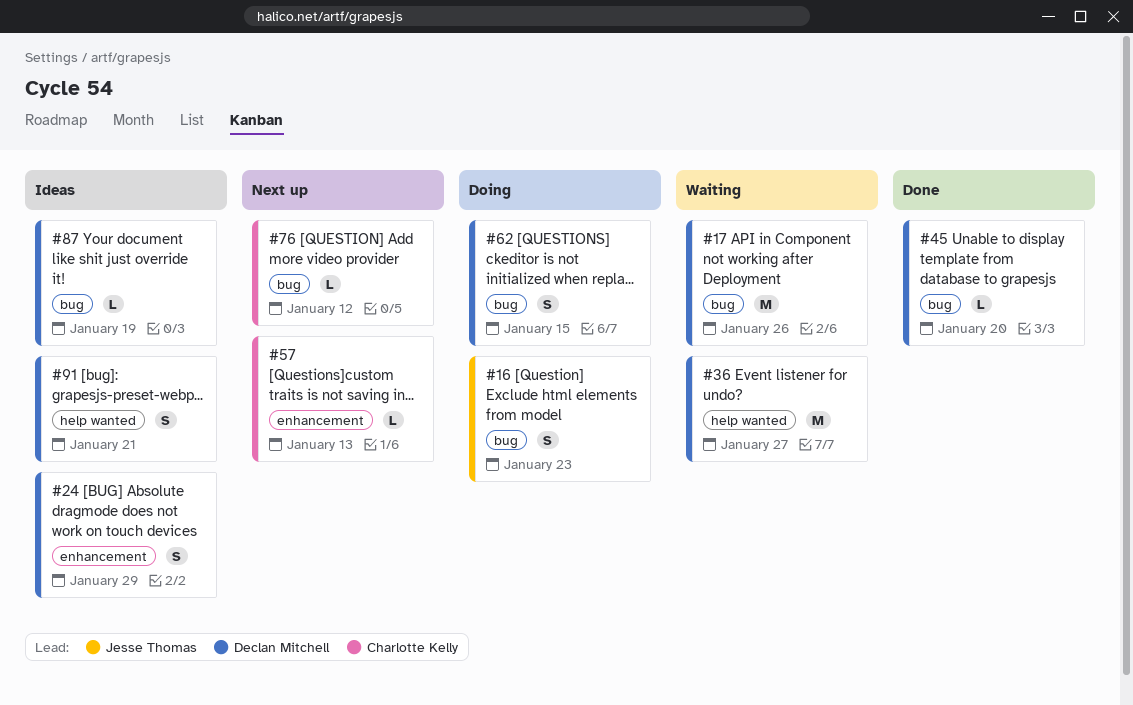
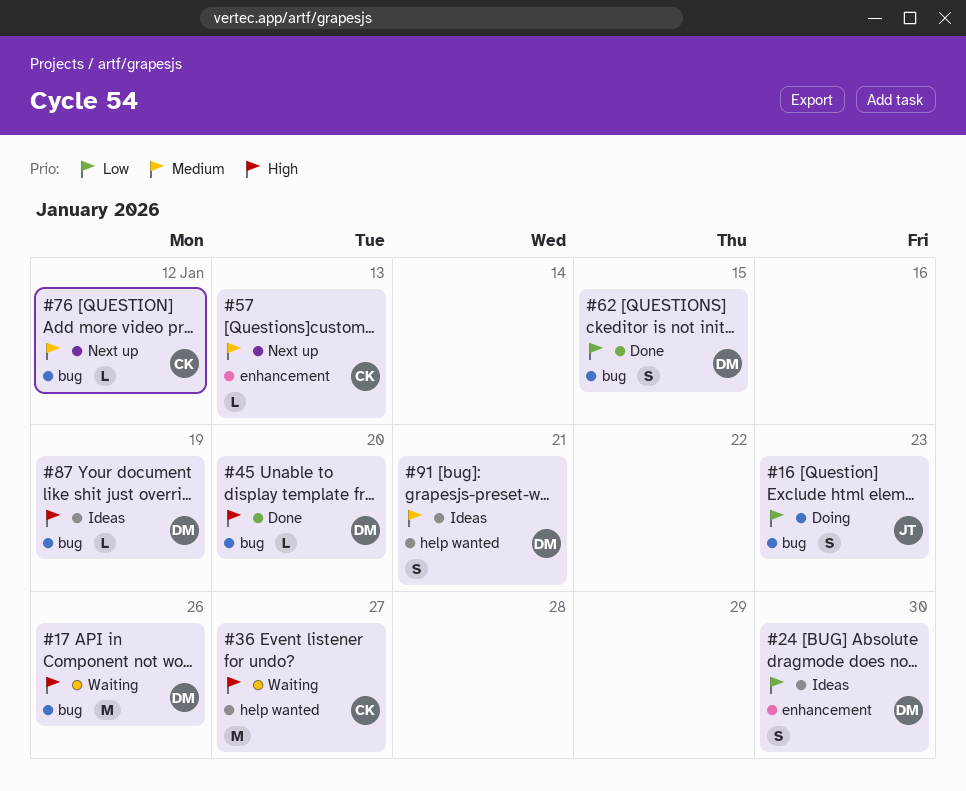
#24, due: Jan 29 -> Jan 30
#36, owner: Declan Mitchell -> Charlotte Kelly
#62, status: Doing -> Done

